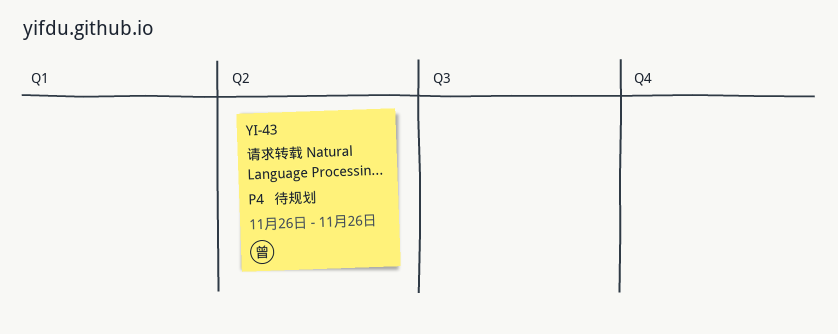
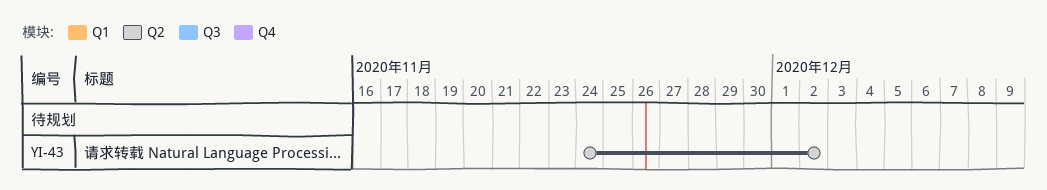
YI-43, start: Nov 26 -> Nov 24
YI-43, due: Nov 26 -> Dec 2

